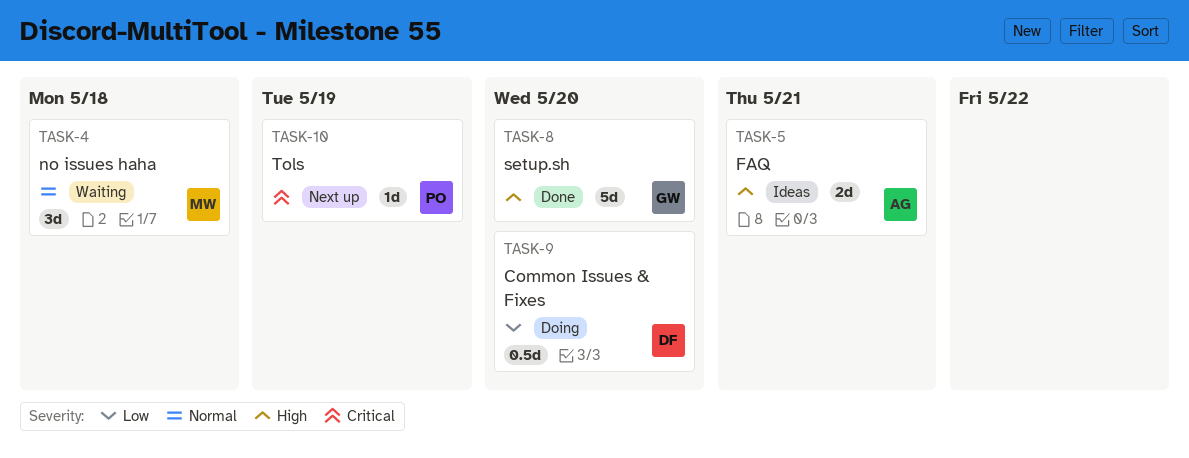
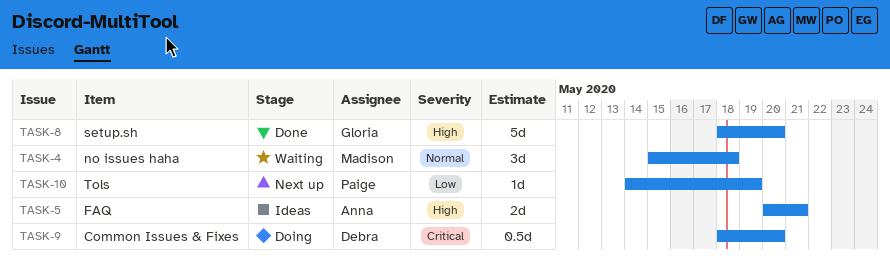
TASK-9, priority: Low -> Critical
TASK-10, priority: Critical -> Low

